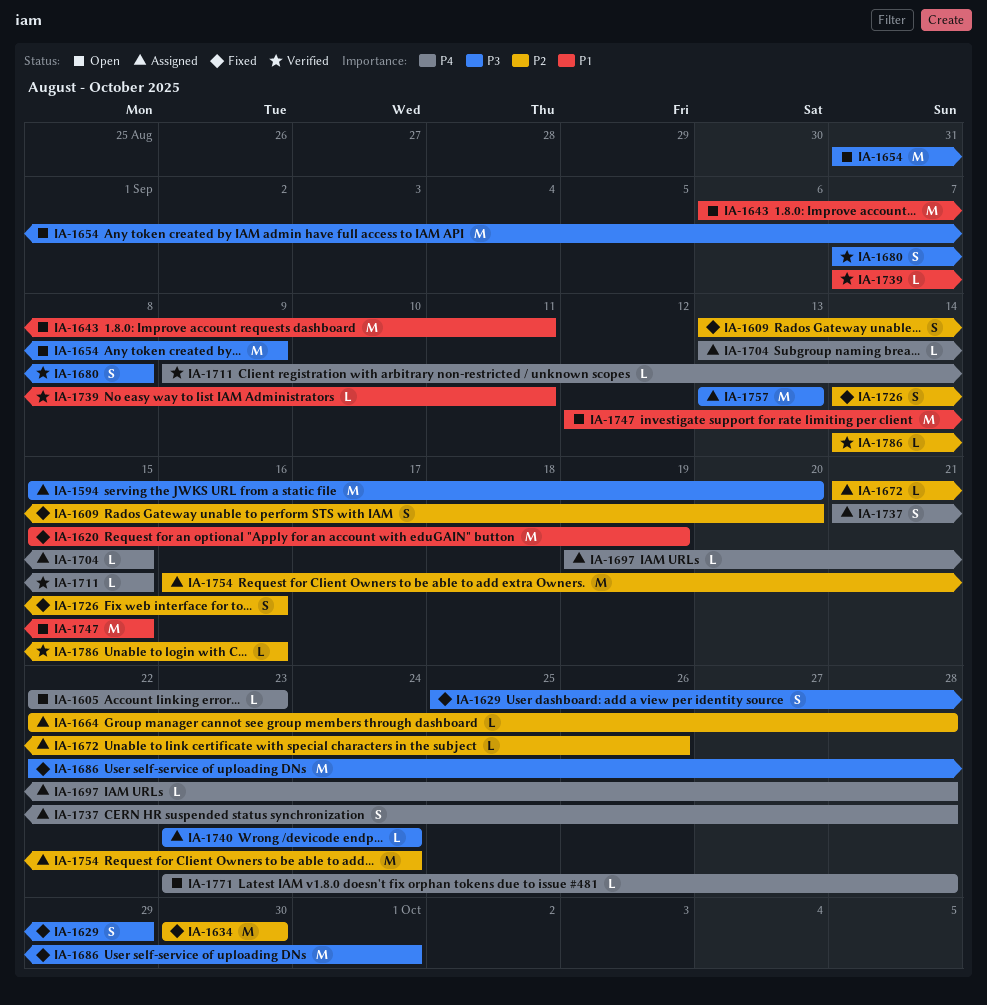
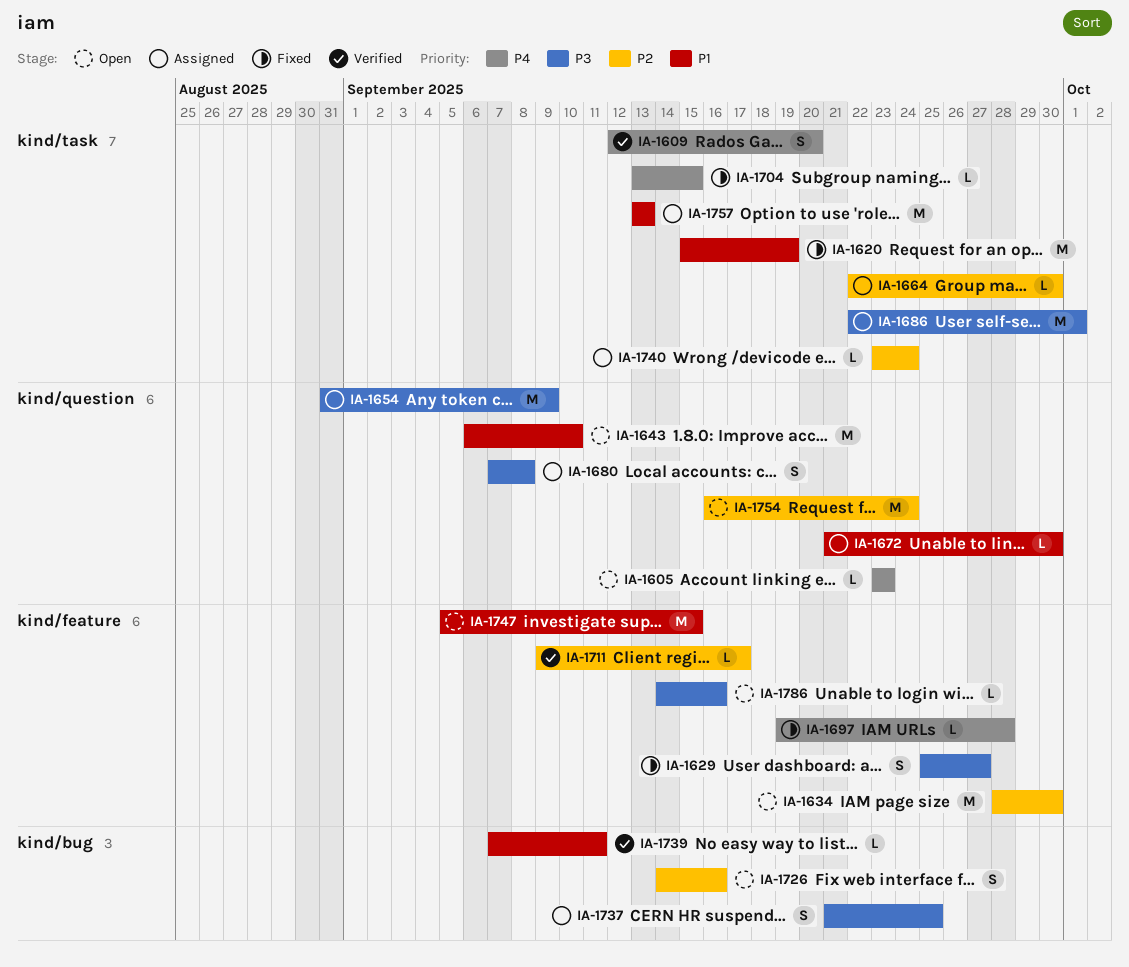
IA-1594: present -> none
IA-1605, start: Sep 22 -> Sep 23
IA-1609, status: Fixed -> Verified
IA-1609, priority: P2 -> P4
IA-1609, start: Sep 13 -> Sep 12
IA-1629, due: Sep 29 -> Sep 27
IA-1634, status: Fixed -> Open
IA-1634, start: Sep 30 -> Sep 28
IA-1643, due: Sep 11 -> Sep 10
IA-1654, status: Open -> Assigned
IA-1664, due: Sep 28 -> Sep 30
IA-1672, priority: P2 -> P1
IA-1672, due: Sep 26 -> Sep 30
IA-1680, status: Verified -> Assigned
IA-1686, status: Fixed -> Assigned
IA-1697, status: Assigned -> Fixed
IA-1704, status: Assigned -> Fixed
IA-1711, priority: P4 -> P2
IA-1711, due: Sep 15 -> Sep 17
IA-1726, status: Fixed -> Open
IA-1737, priority: P4 -> P3
IA-1737, due: Sep 28 -> Sep 25
IA-1740, priority: P3 -> P2
IA-1747, start: Sep 12 -> Sep 5
IA-1754, status: Assigned -> Open
IA-1757, priority: P3 -> P1
IA-1771: present -> none
IA-1786, status: Verified -> Open
IA-1786, priority: P2 -> P3

